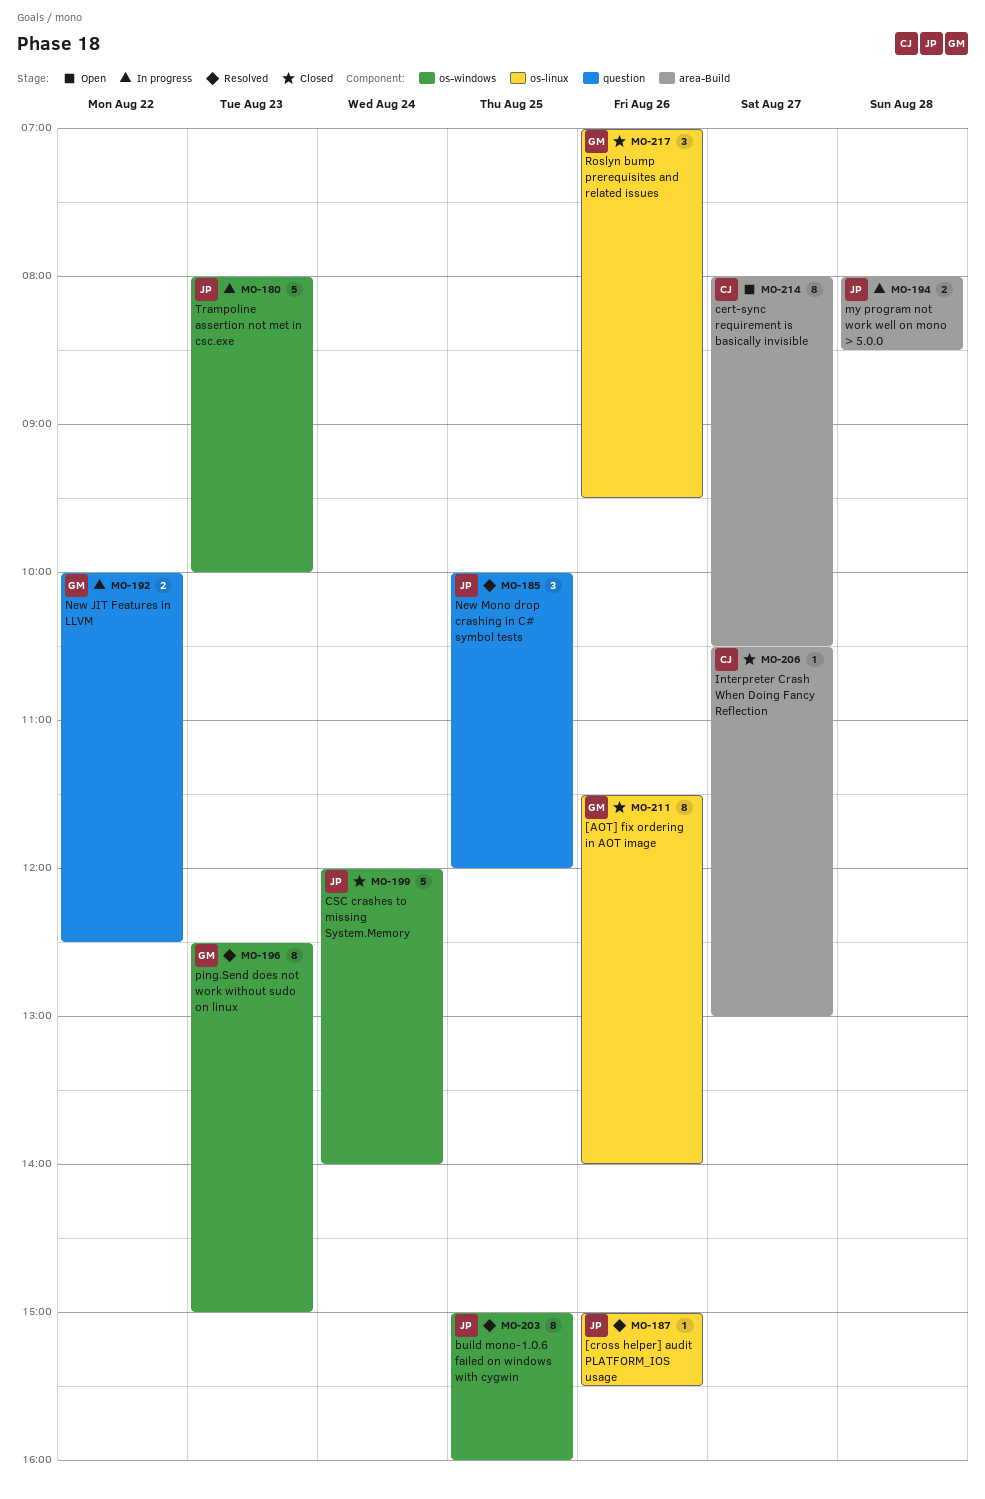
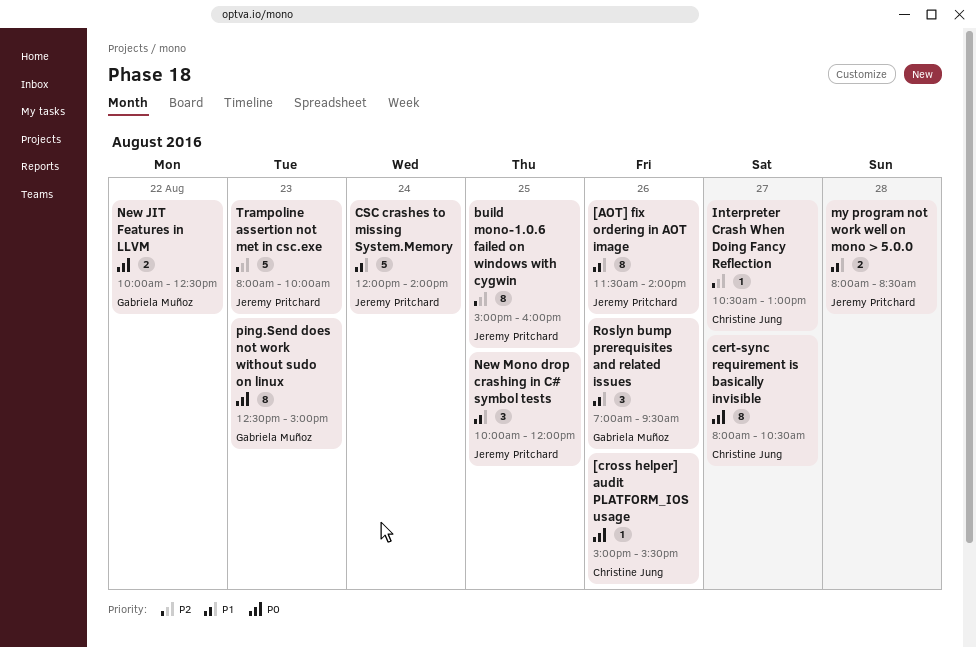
[AOT] fix ordering in AOT image, owner: Gabriela Muñoz -> Jeremy Pritchard
[cross helper] audit PLATFORM_IOS usage, owner: Jeremy Pritchard -> Christine Jung

